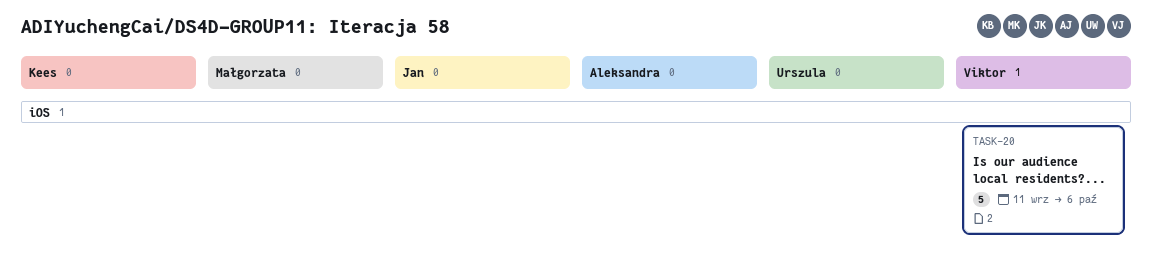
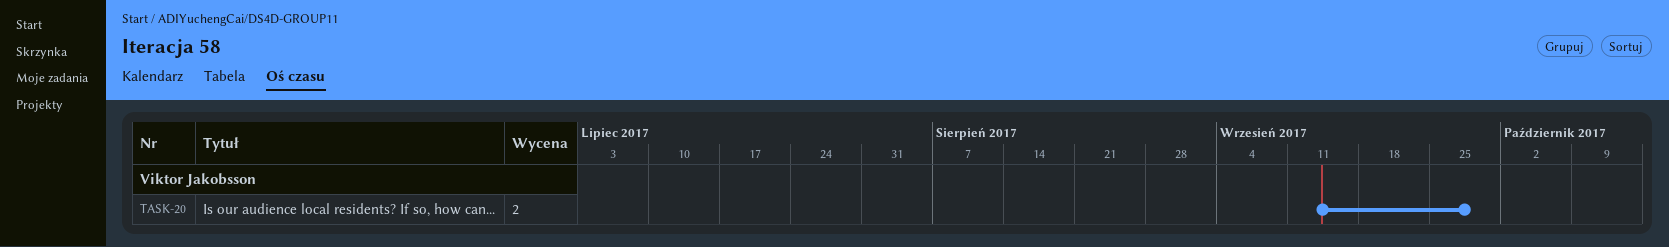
TASK-20, estimate: 5 -> 2
TASK-20, due: Oct 6 -> Sep 29

